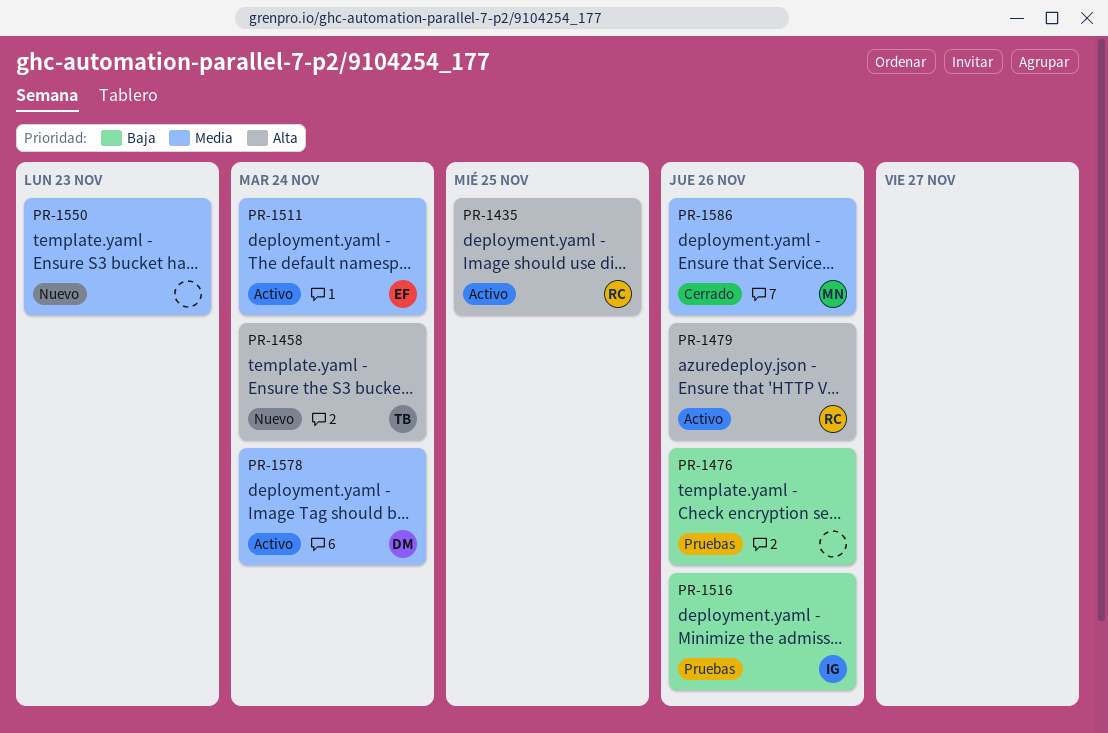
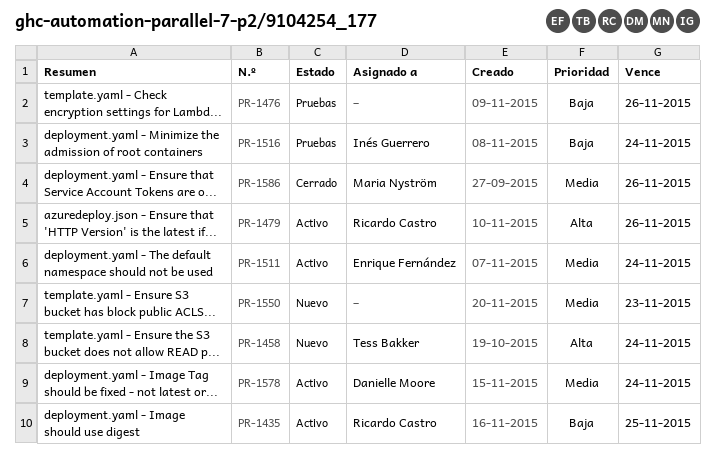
PR-1435, priority: Alta -> Baja
PR-1516, due: Nov 26 -> Nov 24

